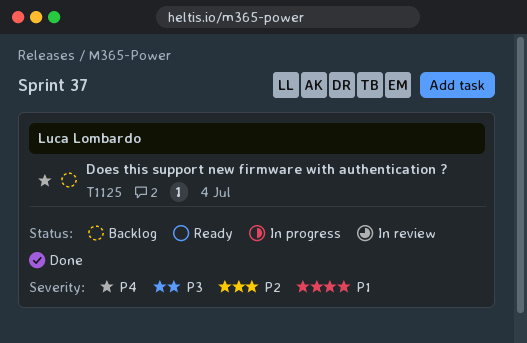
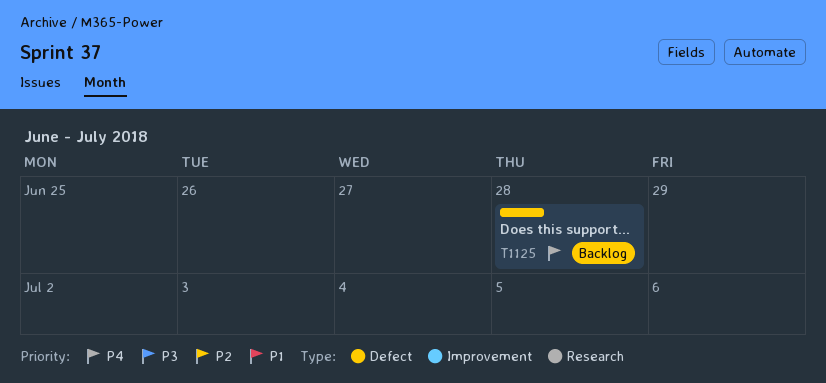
T1125, due: Jul 4 -> Jun 28

